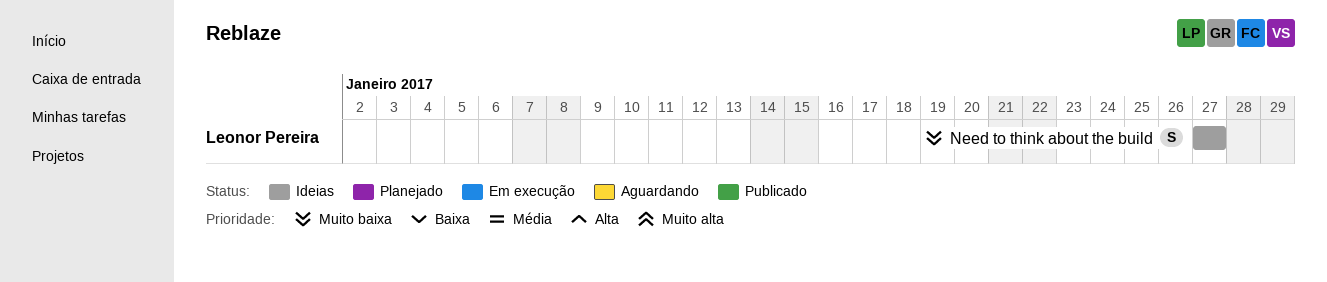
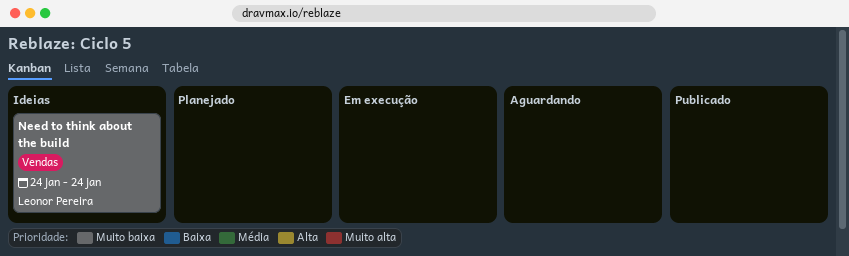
Need to think about the build, start: Jan 27 -> Jan 24
Need to think about the build, due: Jan 27 -> Jan 24

